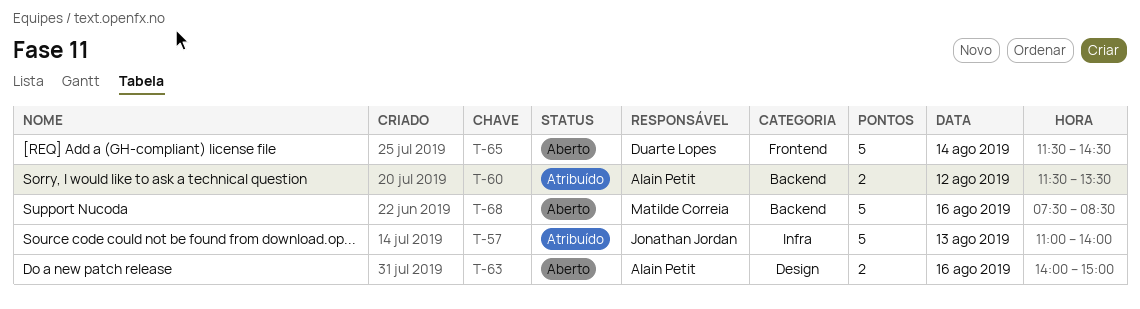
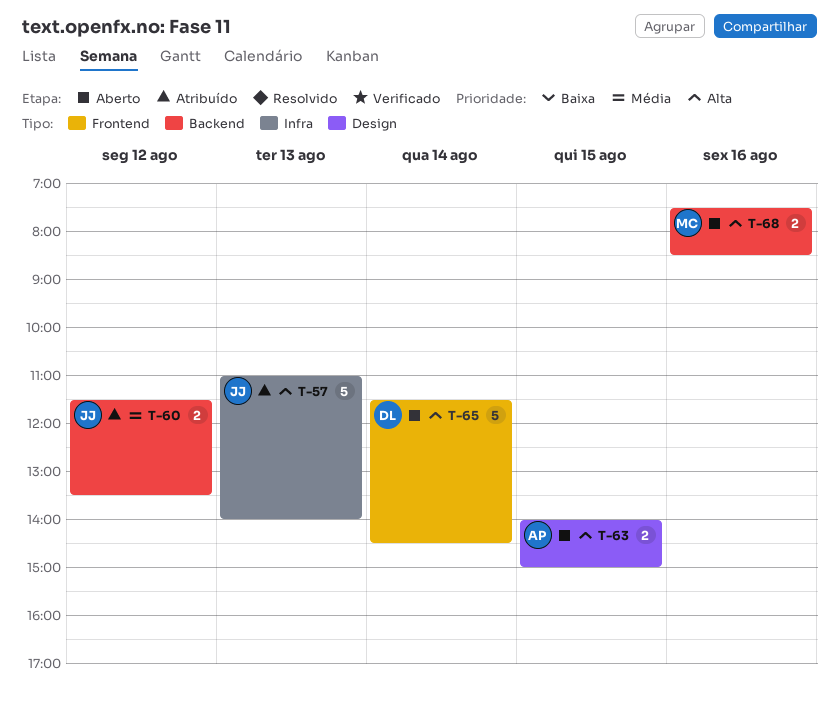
T-60, owner: Alain Petit -> Jonathan Jordan
T-63, day: Aug 16 -> Aug 15
T-68, estimate: 5 -> 2

